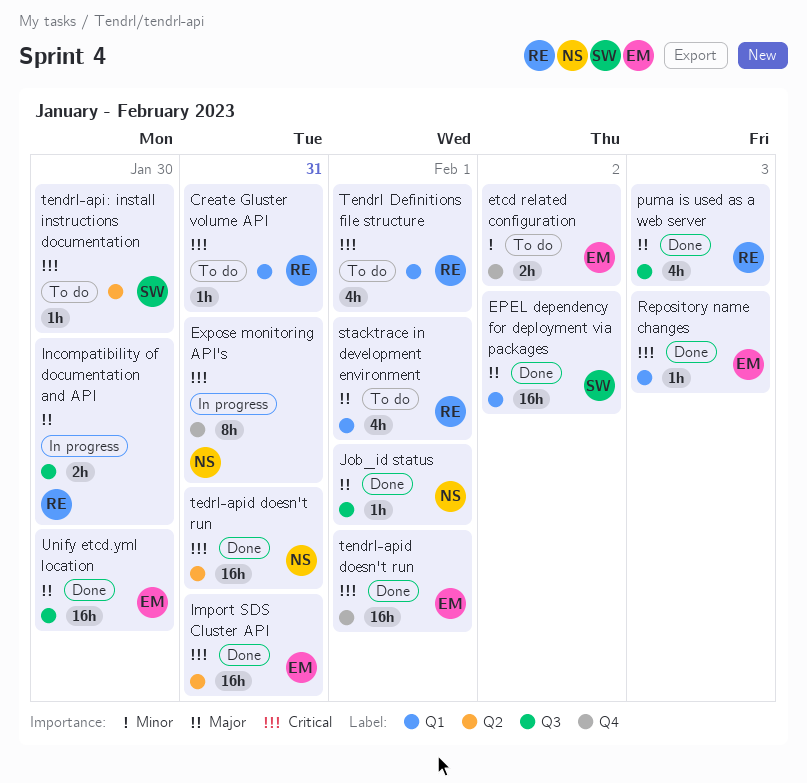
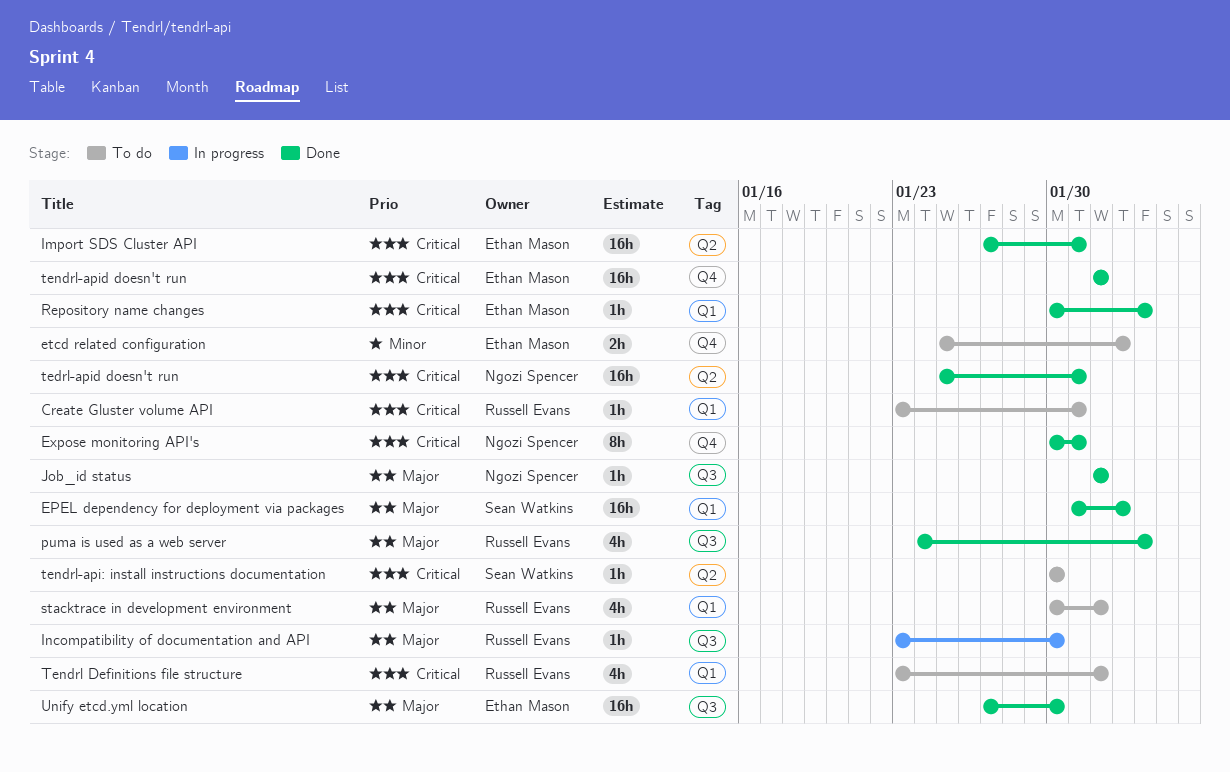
Expose monitoring API's, status: In progress -> Done
Incompatibility of documentation and API, estimate: 2h -> 1h

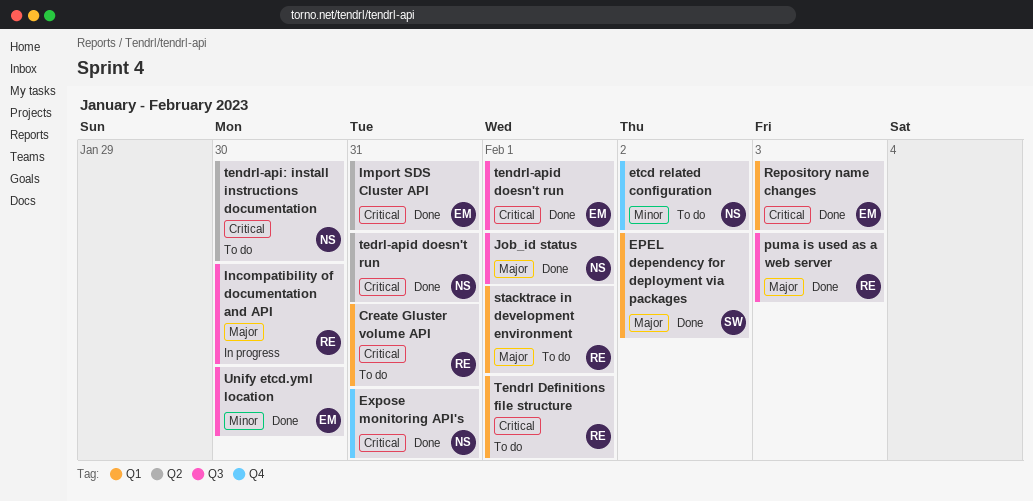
etcd related configuration, owner: Ethan Mason -> Ngozi Spencer
tendrl-api: install instructions documentation, owner: Sean Watkins -> Ngozi Spencer
tendrl-apid doesn't run, label: Q4 -> Q3
Unify etcd.yml location, priority: Major -> Minor

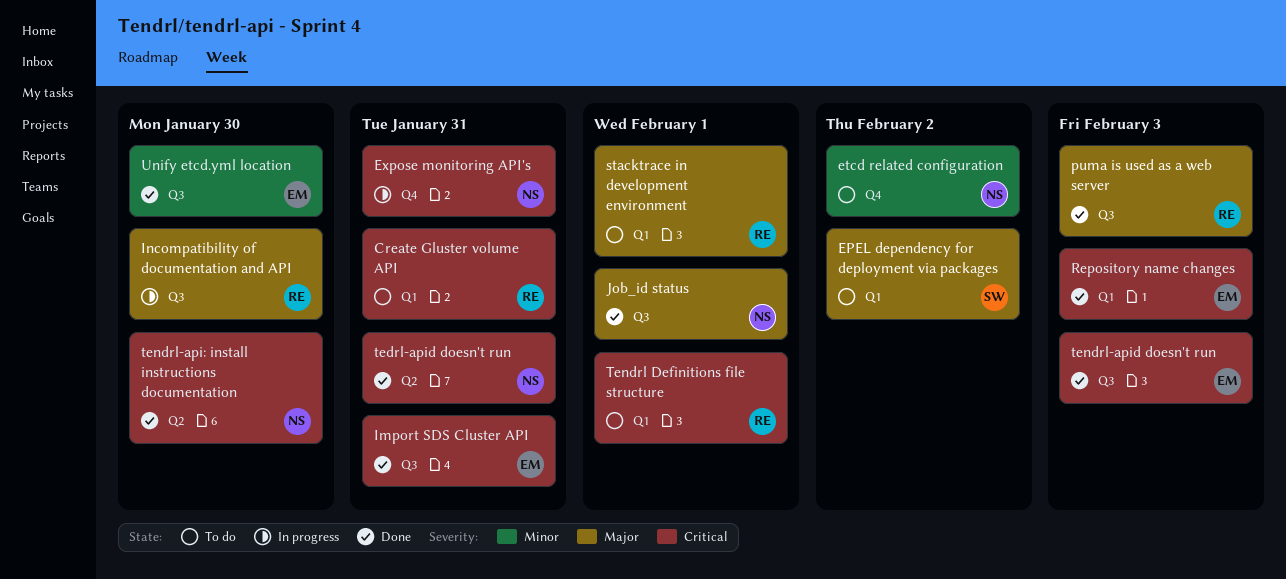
EPEL dependency for deployment via packages, status: Done -> To do
Expose monitoring API's, status: Done -> In progress
Import SDS Cluster API, label: Q2 -> Q3
tendrl-api: install instructions documentation, status: To do -> Done
tendrl-apid doesn't run, due: Feb 1 -> Feb 3

